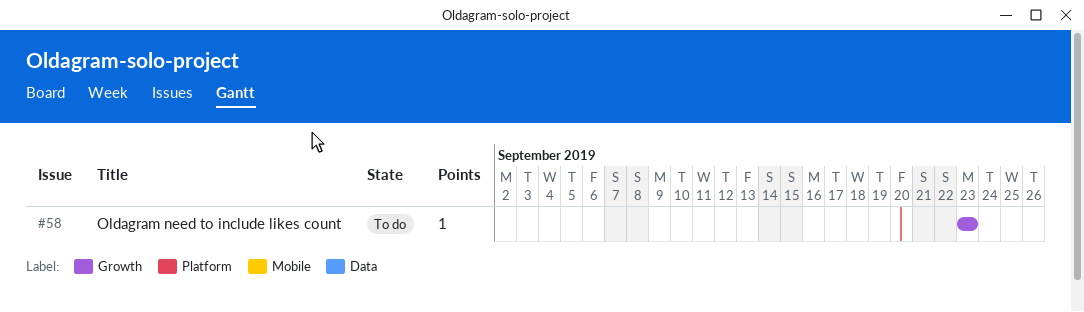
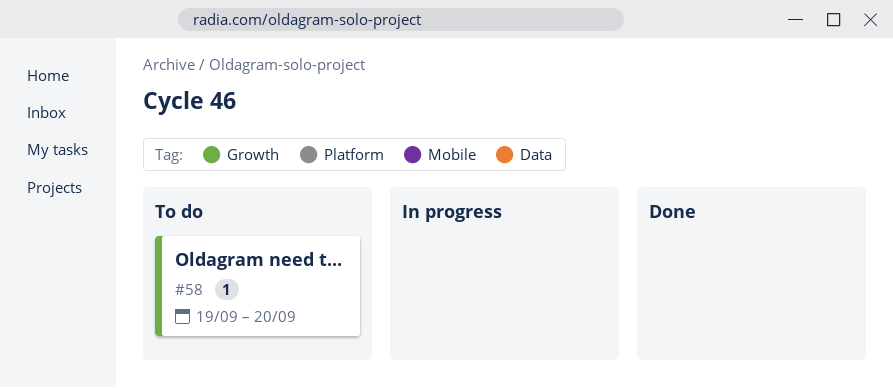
#58, start: Sep 23 -> Sep 19
#58, due: Sep 23 -> Sep 20

